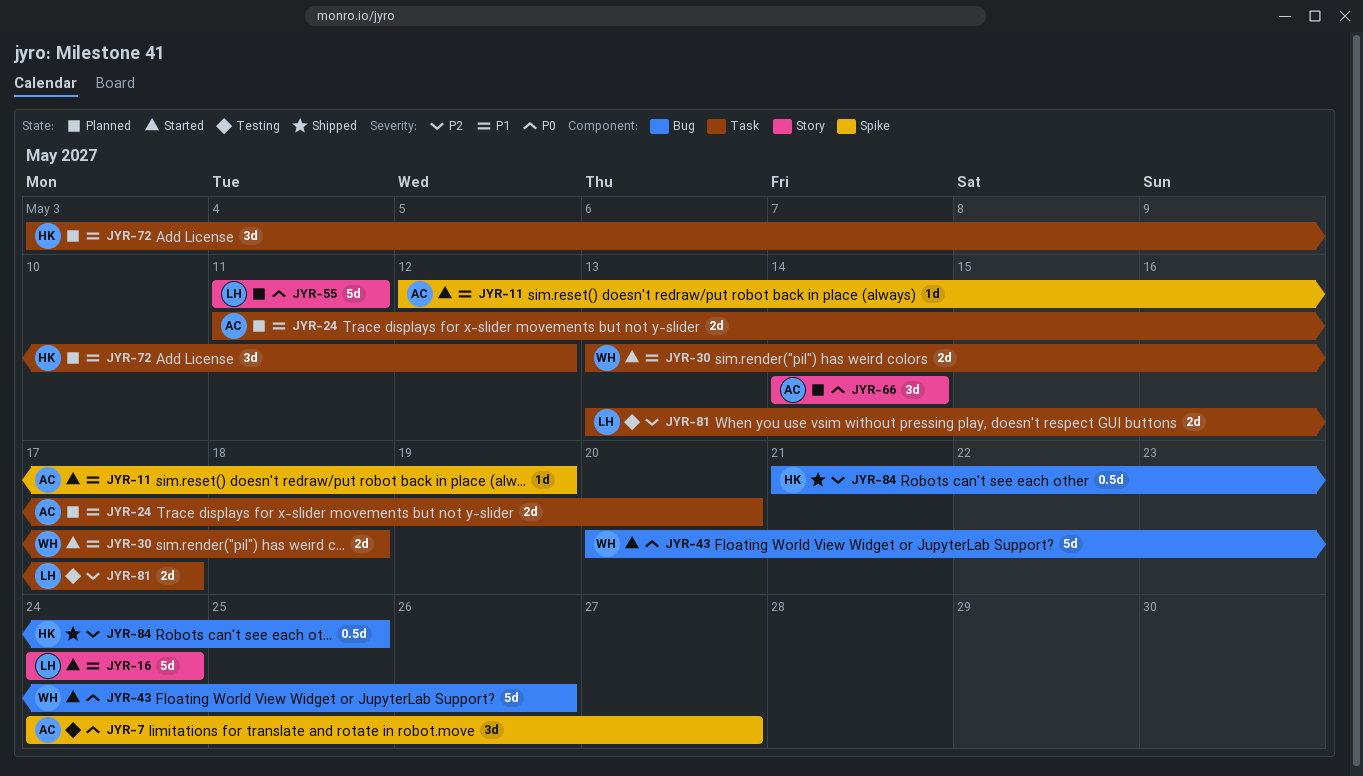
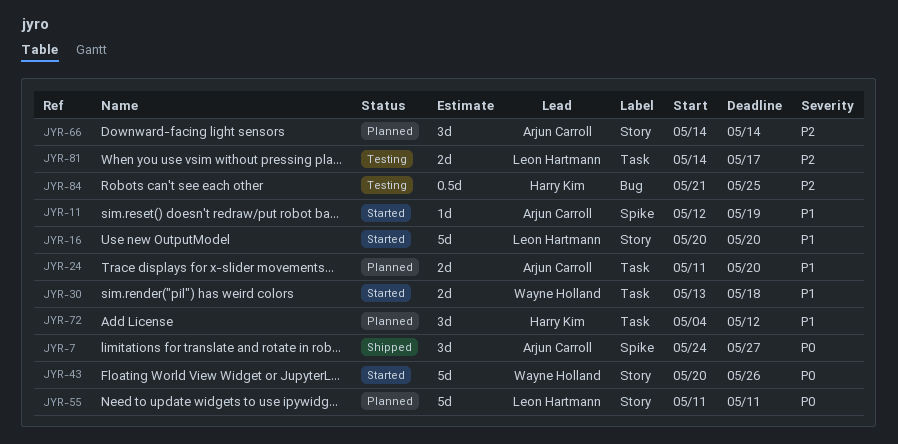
JYR-7, status: Testing -> Shipped
JYR-16, start: May 24 -> May 20
JYR-16, due: May 24 -> May 20
JYR-43, label: Bug -> Story
JYR-66, priority: P0 -> P2
JYR-72, start: May 3 -> May 4
JYR-81, start: May 13 -> May 14
JYR-84, status: Shipped -> Testing

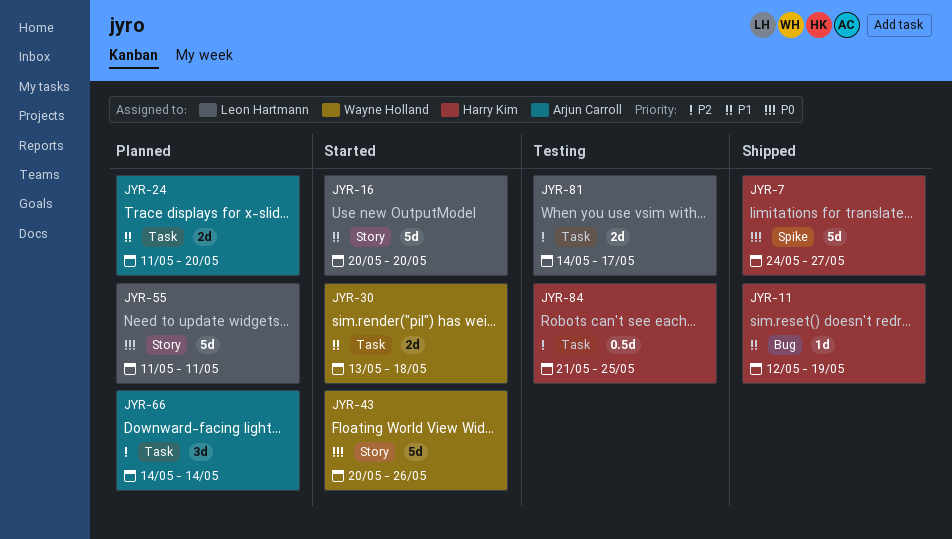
JYR-7, owner: Arjun Carroll -> Harry Kim
JYR-7, estimate: 3d -> 5d
JYR-11, status: Started -> Shipped
JYR-11, owner: Arjun Carroll -> Harry Kim
JYR-11, label: Spike -> Bug
JYR-66, label: Story -> Task
JYR-72: present -> none
JYR-84, label: Bug -> Task

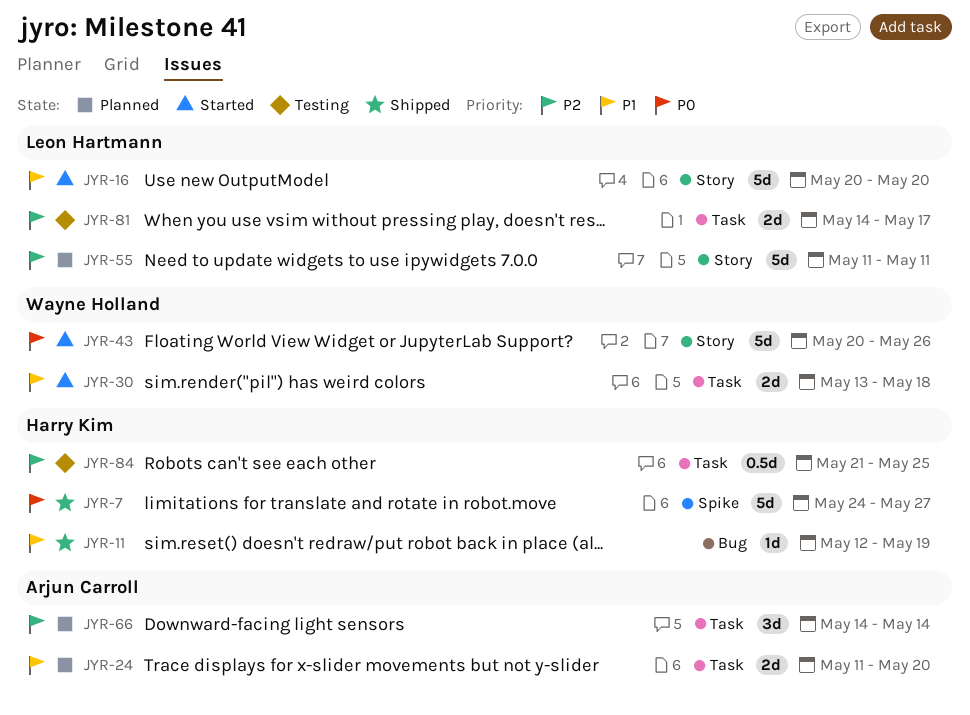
JYR-55, priority: P0 -> P2

